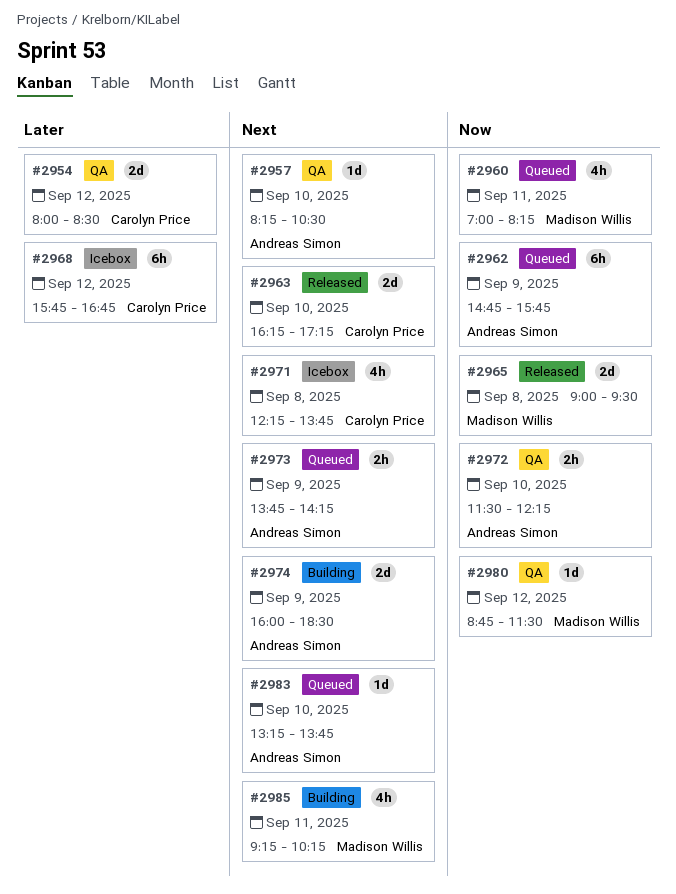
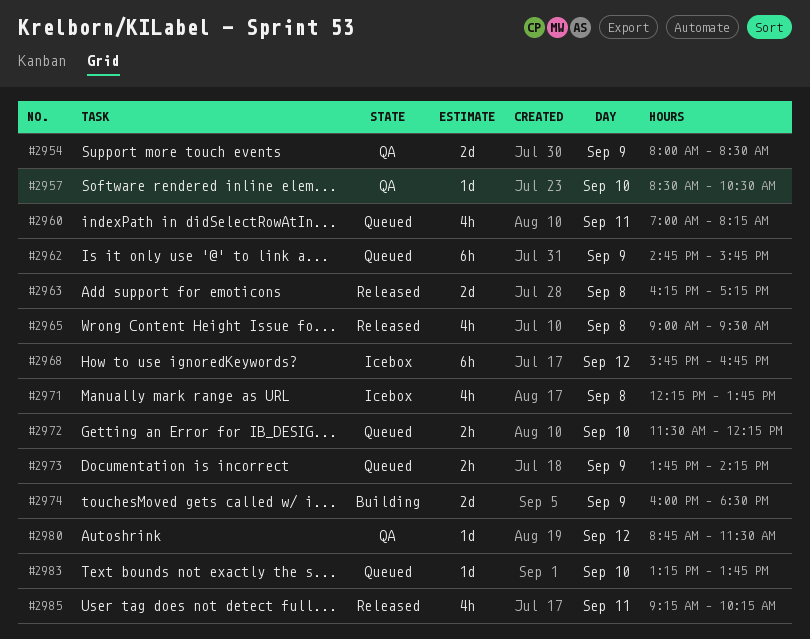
#2954, day: Sep 12 -> Sep 9
#2957, begins: 08:15 -> 08:30
#2963, day: Sep 10 -> Sep 8
#2965, estimate: 2d -> 4h
#2972, status: QA -> Queued
#2985, status: Building -> Released

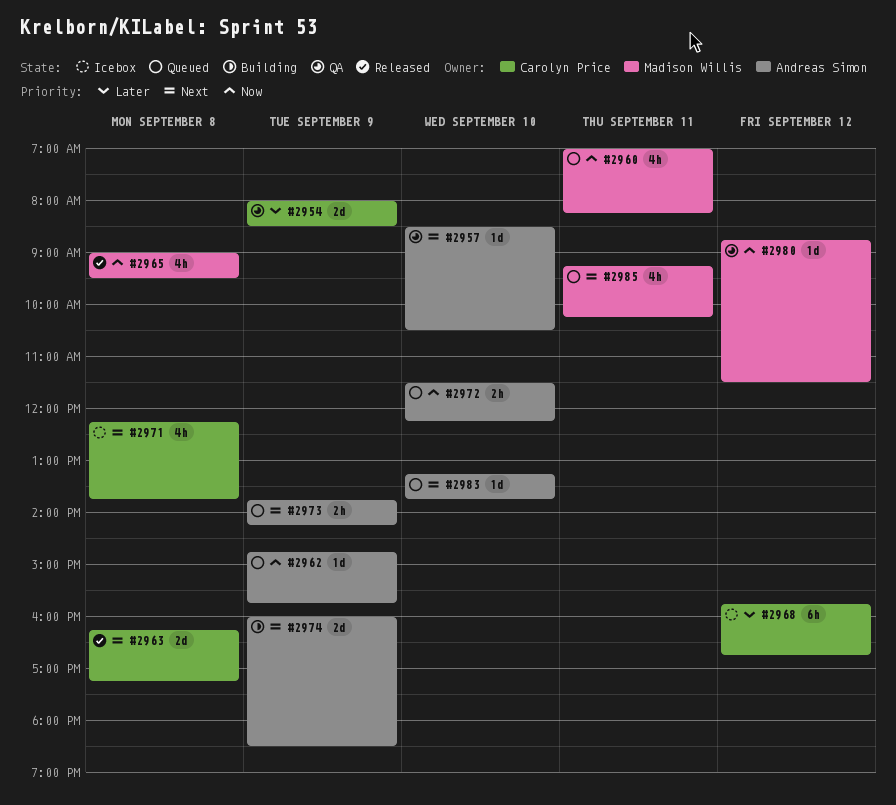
#2962, estimate: 6h -> 1d
#2985, status: Released -> Queued

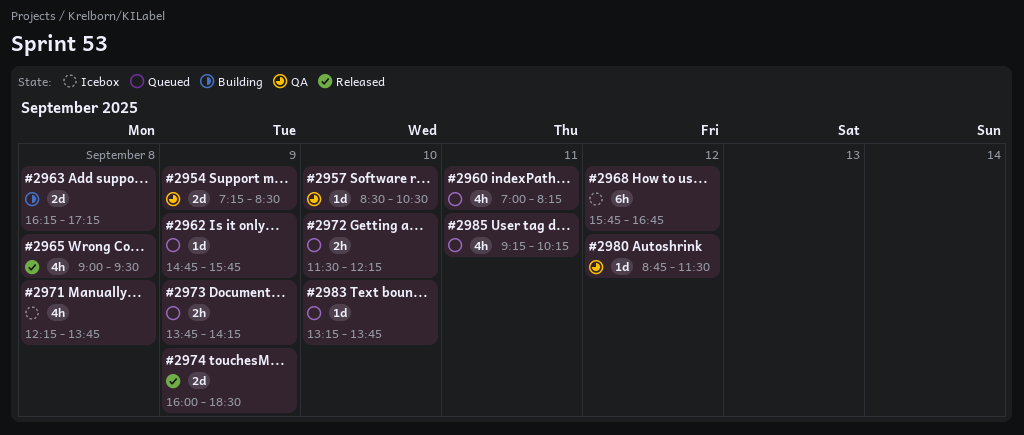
#2954, begins: 08:00 -> 07:15
#2963, status: Released -> Building
#2974, status: Building -> Released

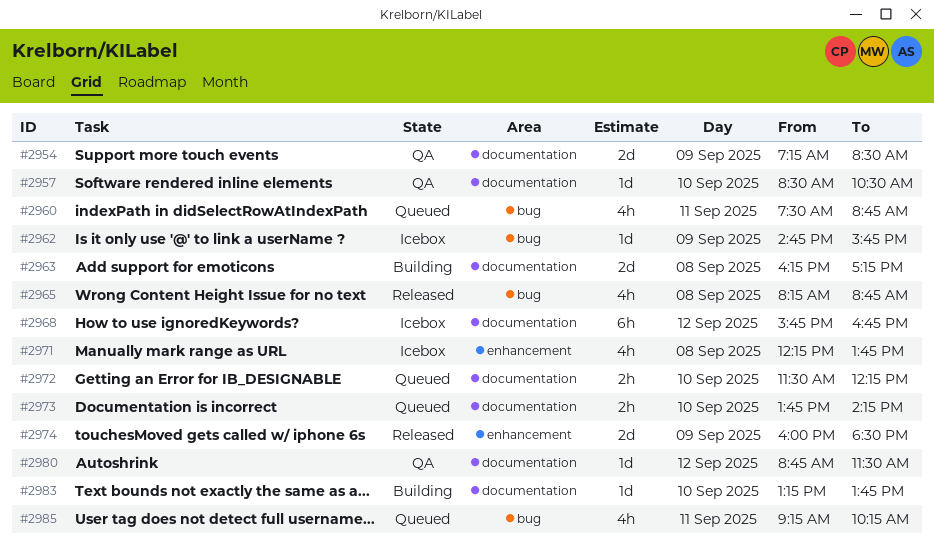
#2960, begins: 07:00 -> 07:30
#2960, ends: 08:15 -> 08:45
#2962, status: Queued -> Icebox
#2965, begins: 09:00 -> 08:15
#2965, ends: 09:30 -> 08:45
#2973, day: Sep 9 -> Sep 10
#2983, status: Queued -> Building

